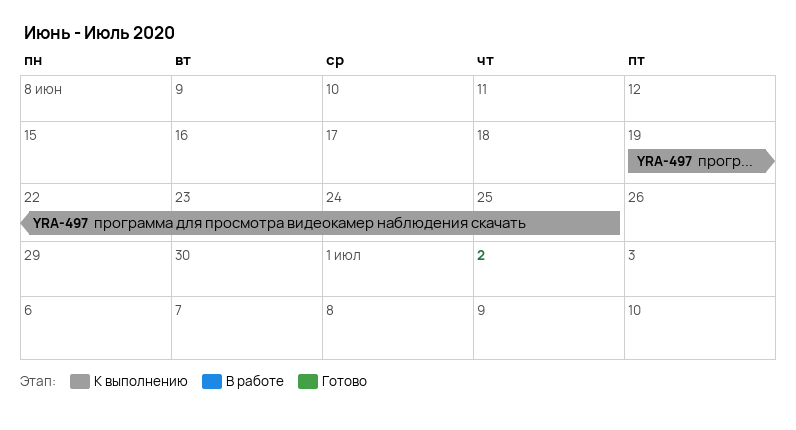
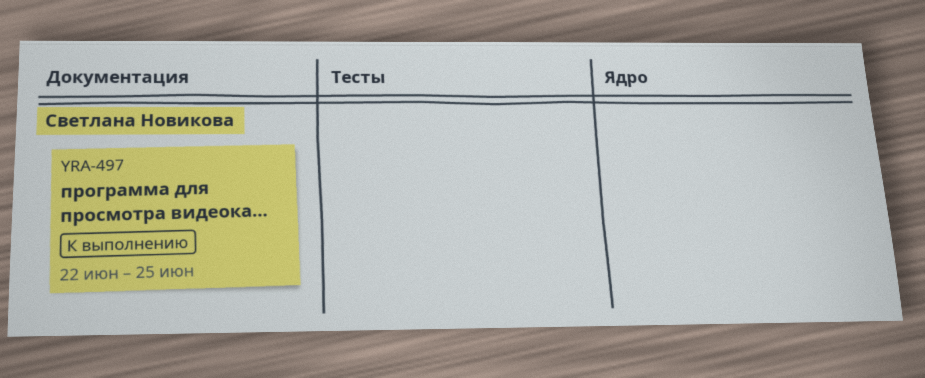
YRA-497, start: Jun 19 -> Jun 22

